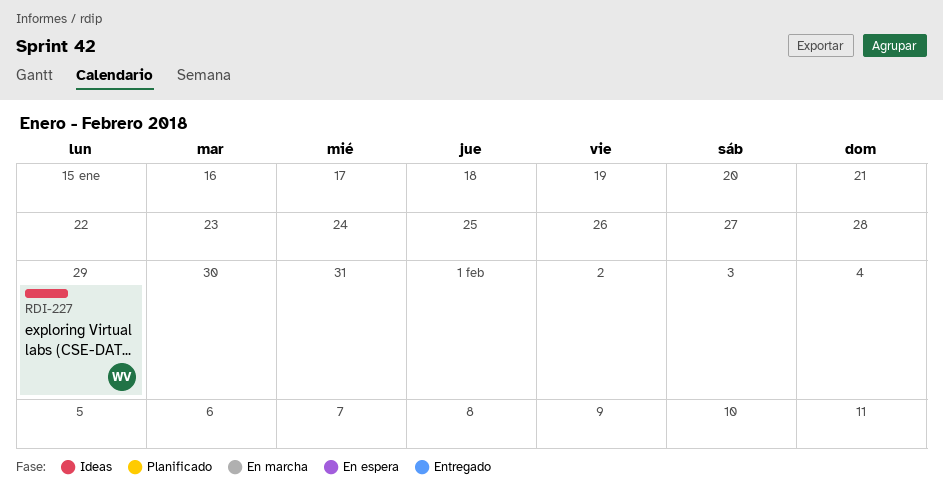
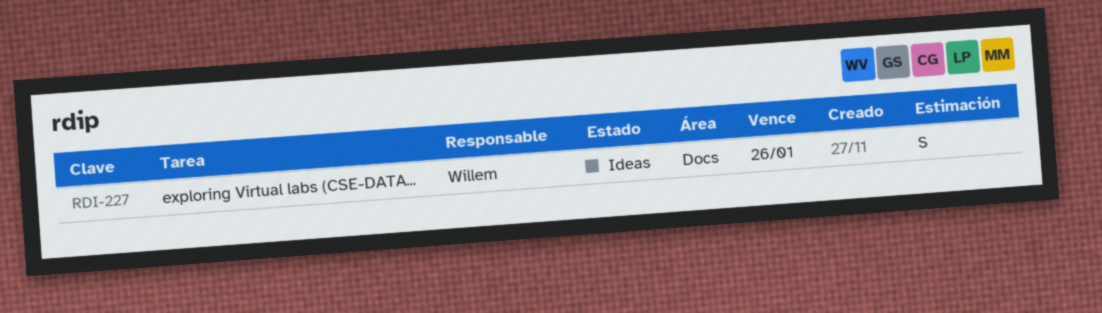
RDI-227, due: Jan 29 -> Jan 26

